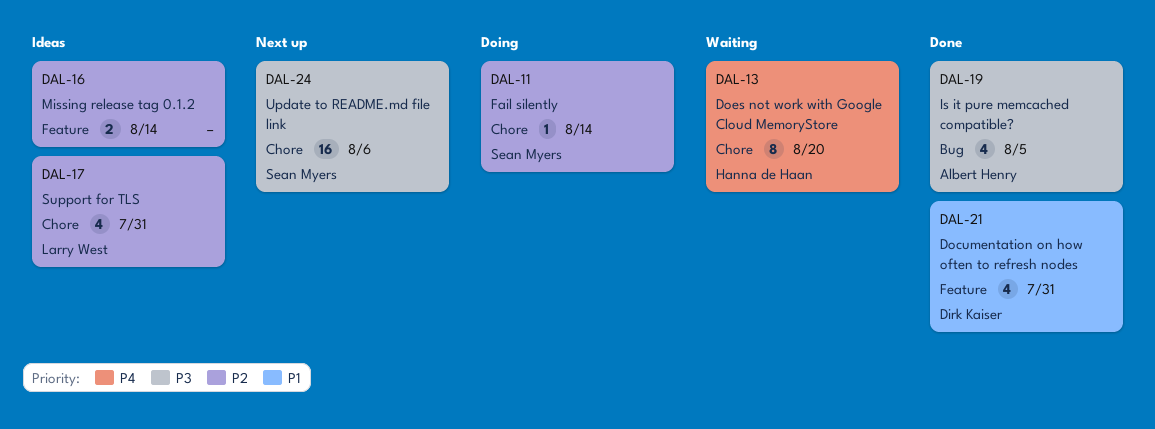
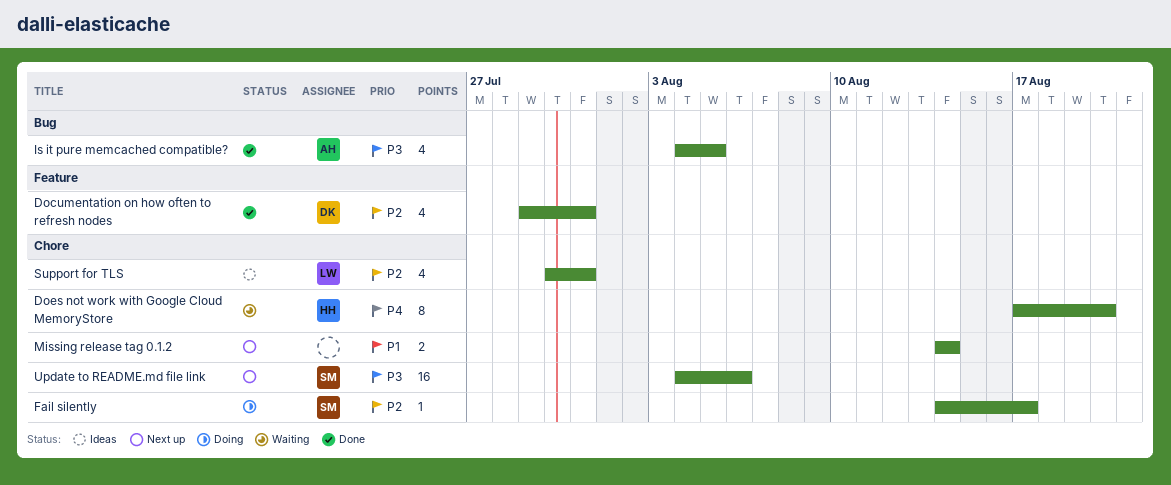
Documentation on how often to refresh nodes, priority: P1 -> P2
Fail silently, due: Aug 14 -> Aug 17
Missing release tag 0.1.2, status: Ideas -> Next up
Missing release tag 0.1.2, priority: P2 -> P1
Missing release tag 0.1.2, label: Feature -> Chore

